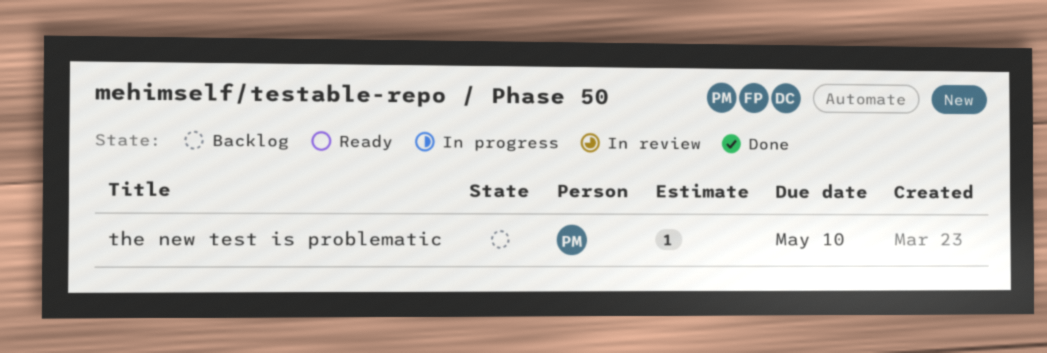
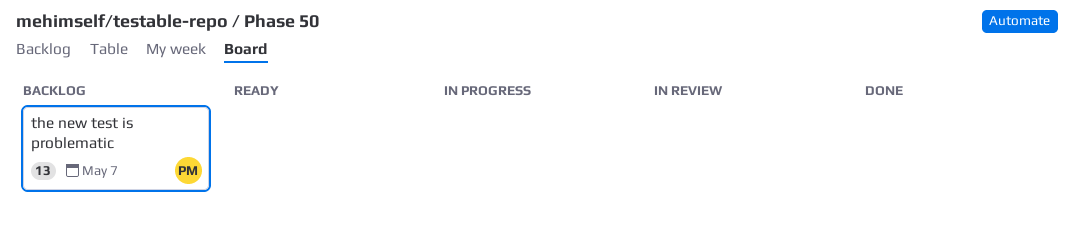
the new test is problematic, estimate: 1 -> 13
the new test is problematic, due: May 10 -> May 7

